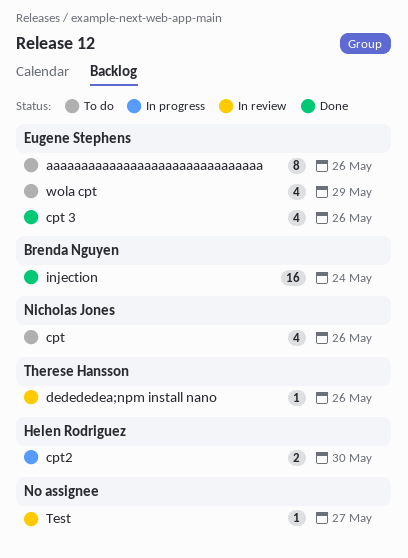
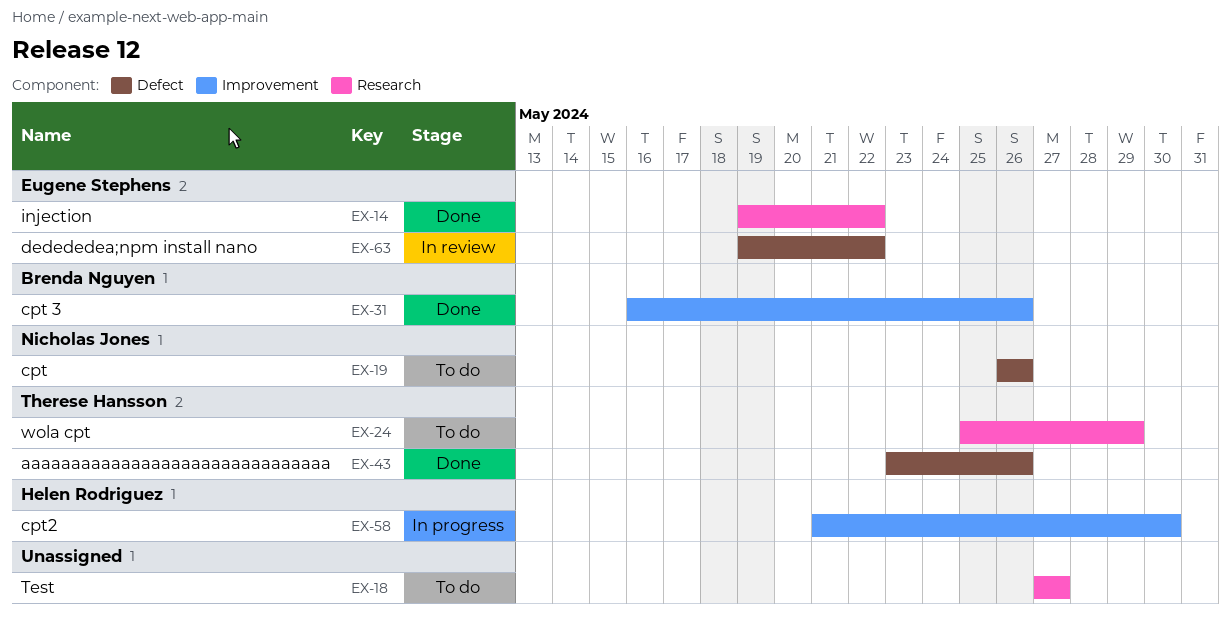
aaaaaaaaaaaaaaaaaaaaaaaaaaaaaaa, status: To do -> Done
aaaaaaaaaaaaaaaaaaaaaaaaaaaaaaa, owner: Eugene Stephens -> Therese Hansson
cpt 3, owner: Eugene Stephens -> Brenda Nguyen
dedededea;npm install nano, owner: Therese Hansson -> Eugene Stephens
dedededea;npm install nano, due: May 26 -> May 22
injection, owner: Brenda Nguyen -> Eugene Stephens
injection, due: May 24 -> May 22
Test, status: In review -> To do
wola cpt, owner: Eugene Stephens -> Therese Hansson

